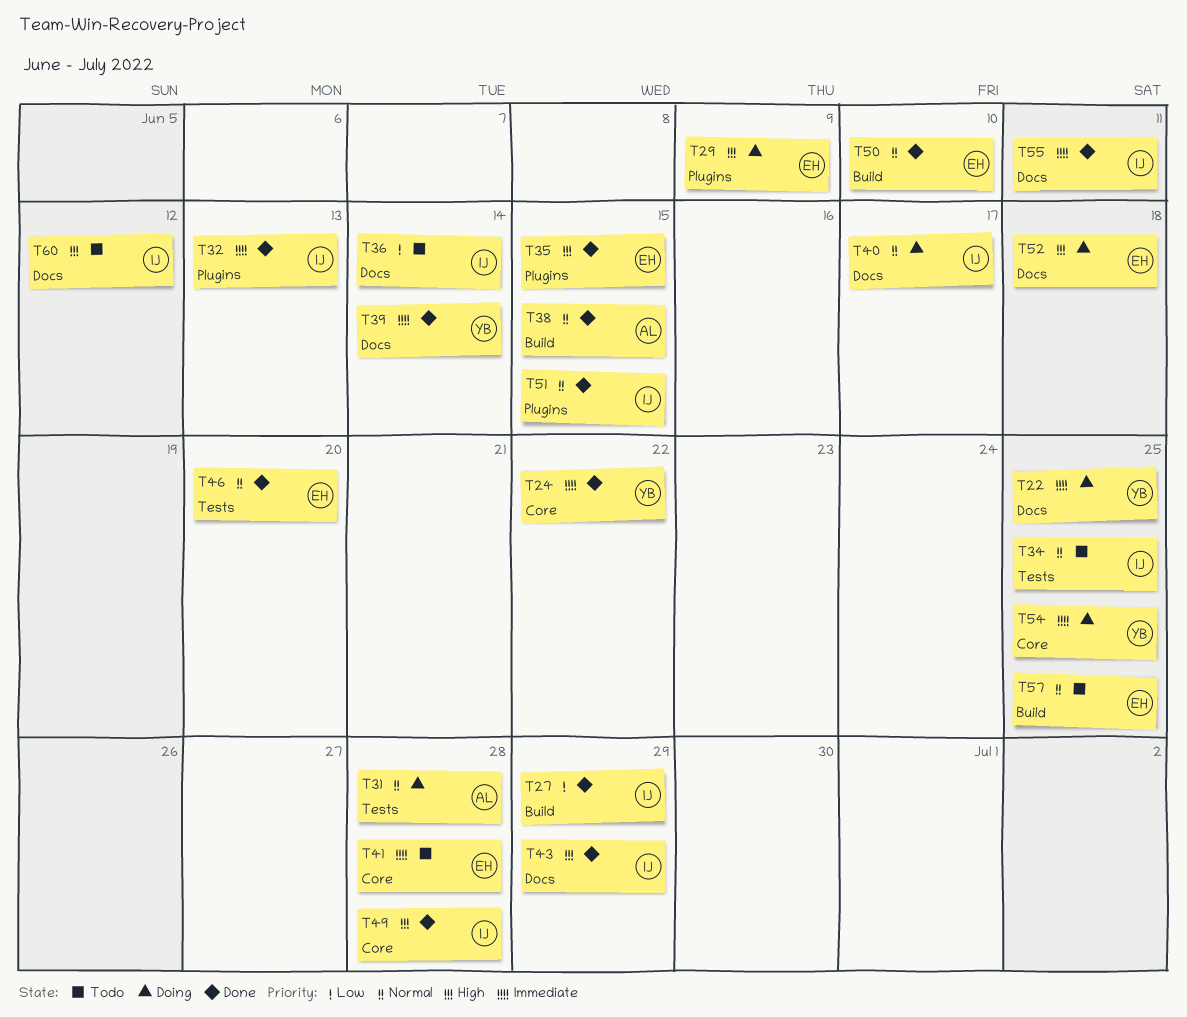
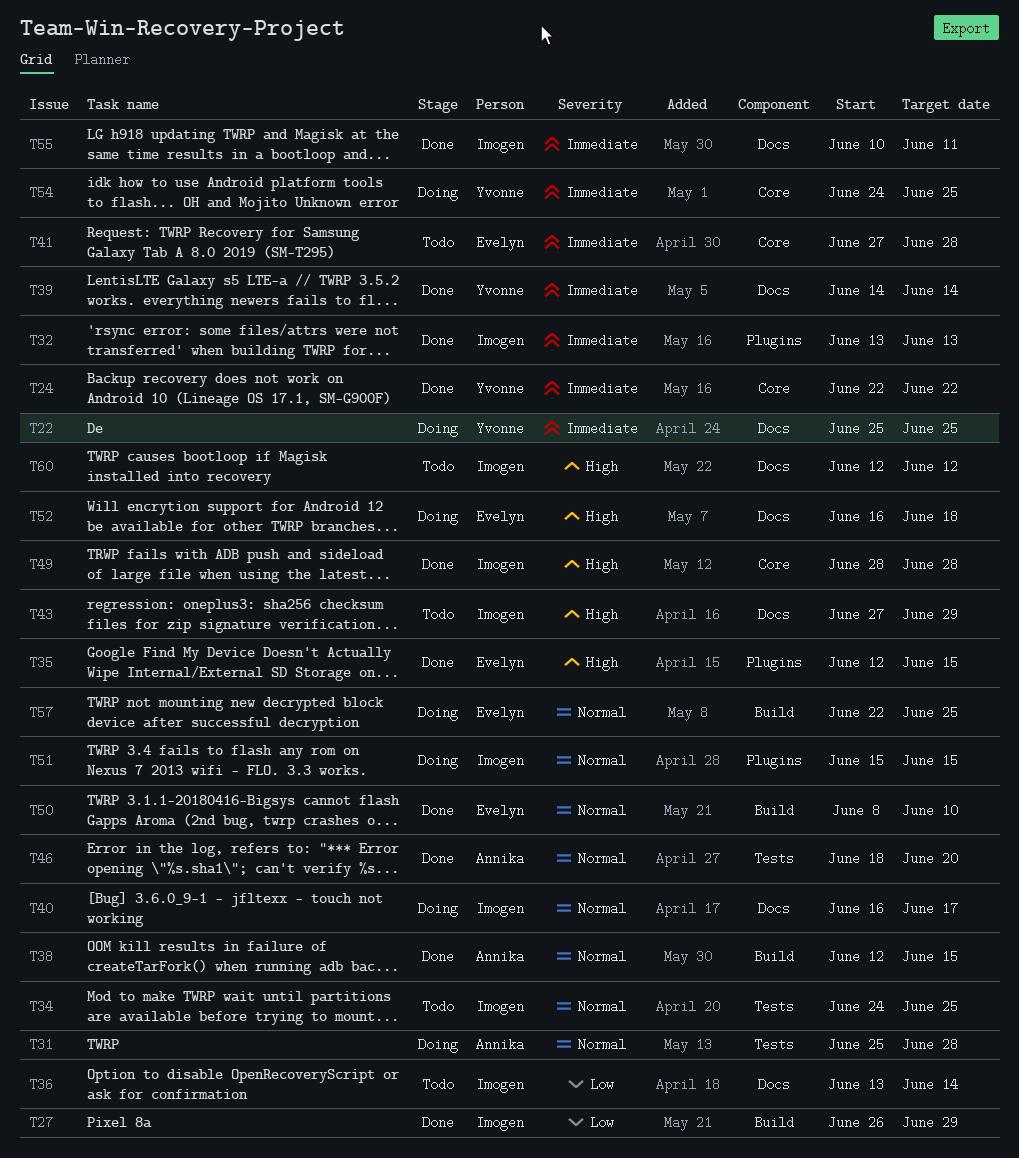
T29: present -> none
T43, status: Done -> Todo
T46, owner: Evelyn -> Annika
T51, status: Done -> Doing
T57, status: Todo -> Doing

